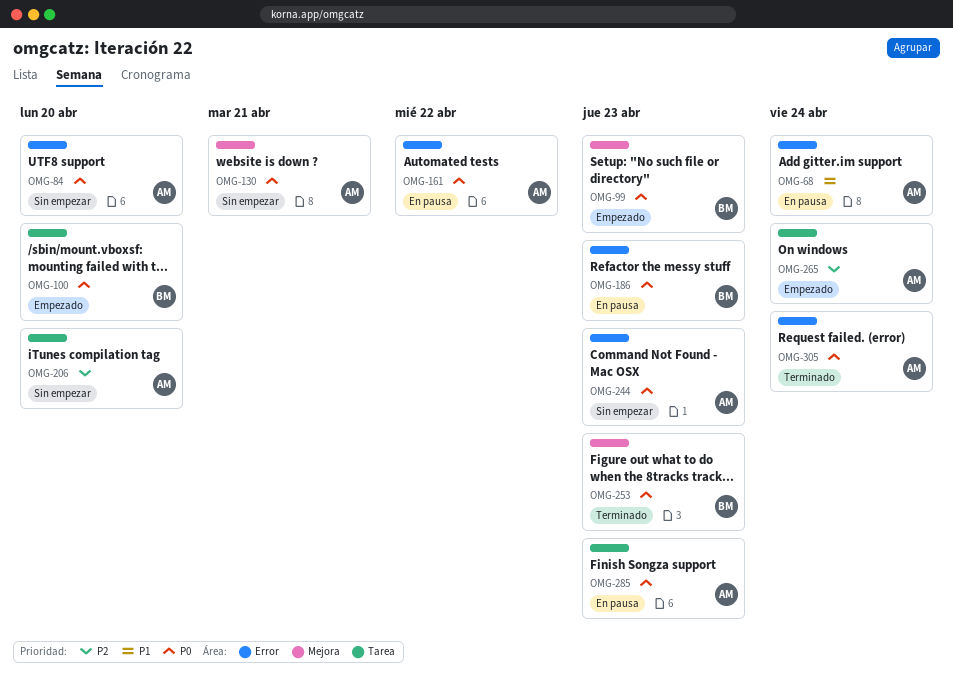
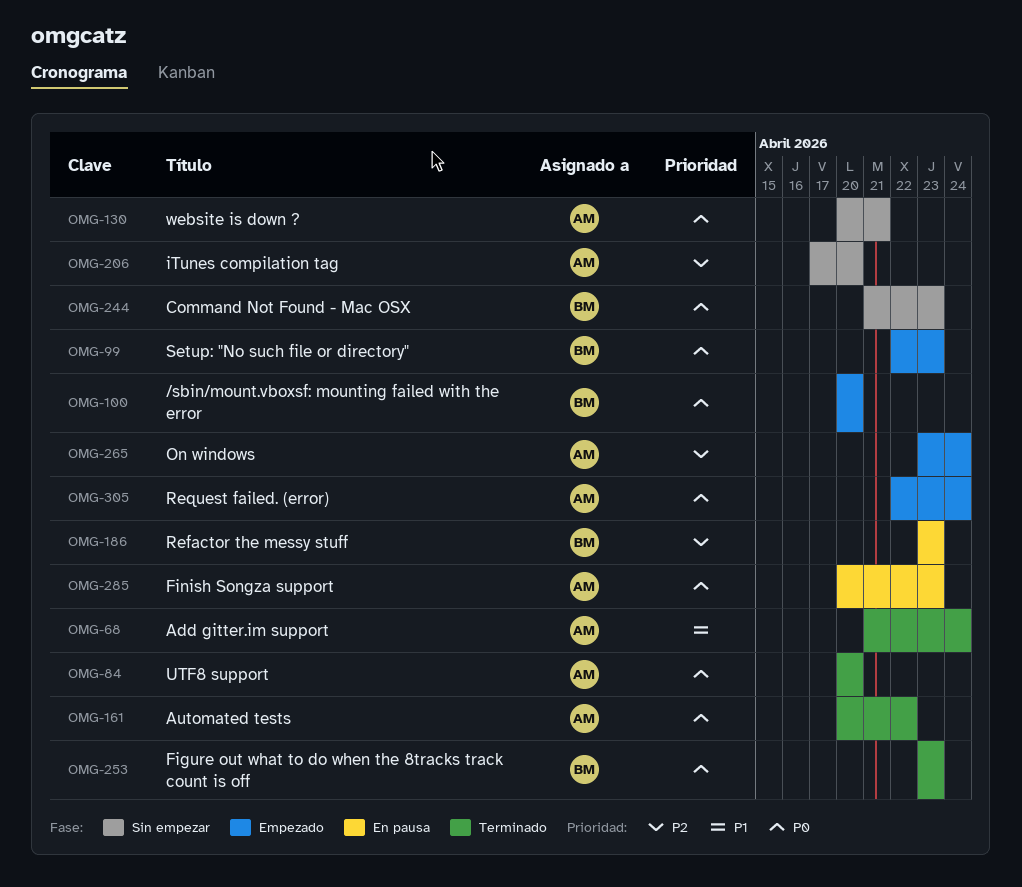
OMG-68, status: En pausa -> Terminado
OMG-84, status: Sin empezar -> Terminado
OMG-161, status: En pausa -> Terminado
OMG-186, priority: P0 -> P2
OMG-244, owner: AM -> BM
OMG-305, status: Terminado -> Empezado

